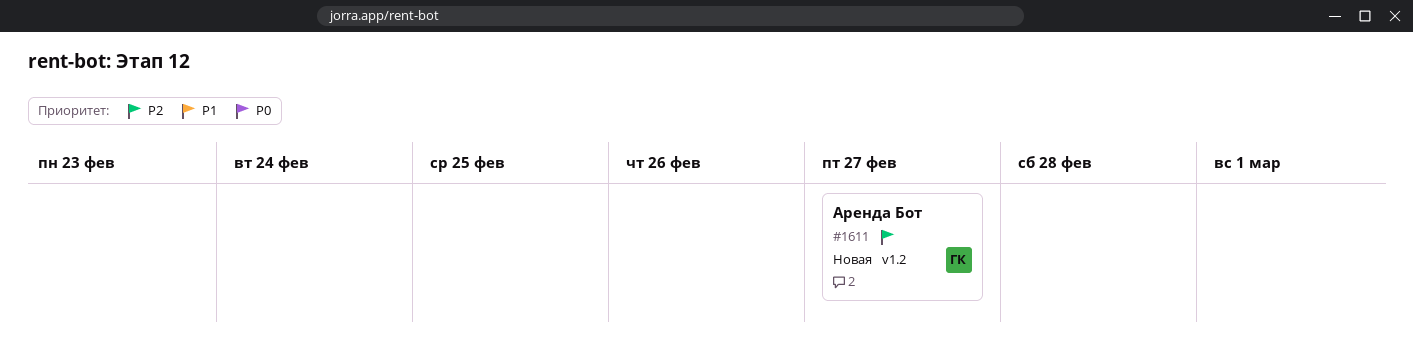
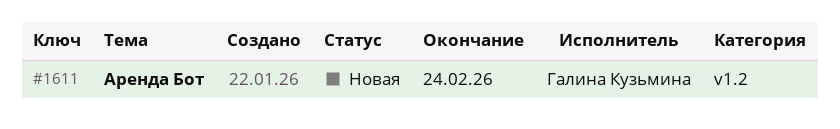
#1611, due: Feb 27 -> Feb 24

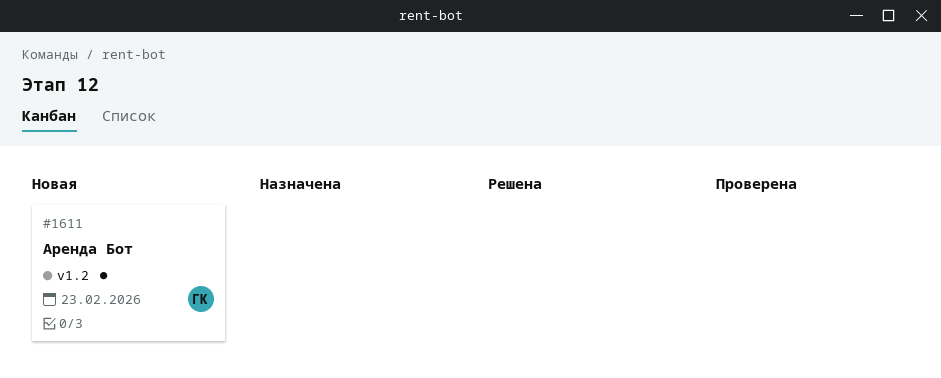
#1611, due: Feb 24 -> Feb 23

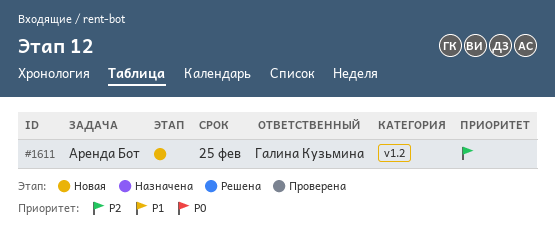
#1611, due: Feb 23 -> Feb 25

